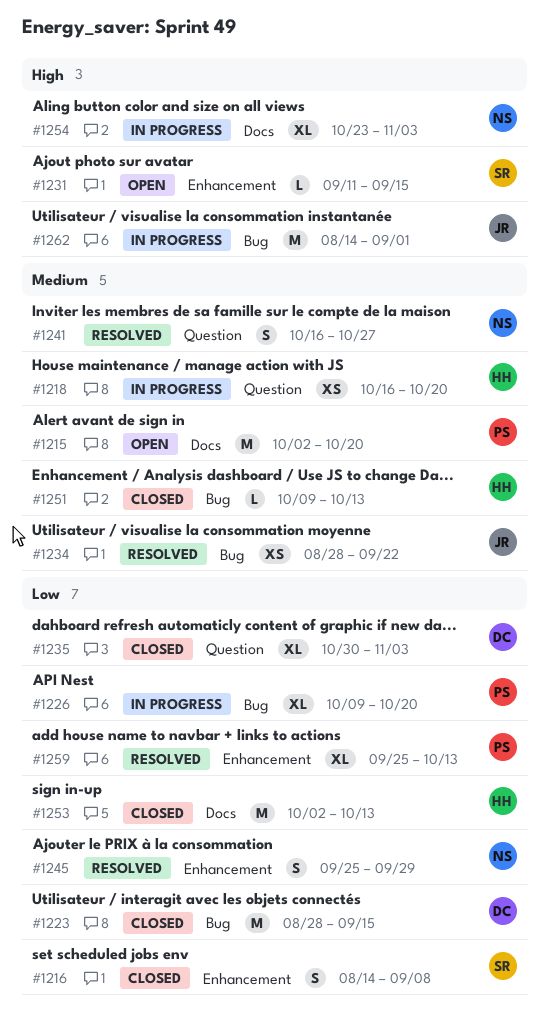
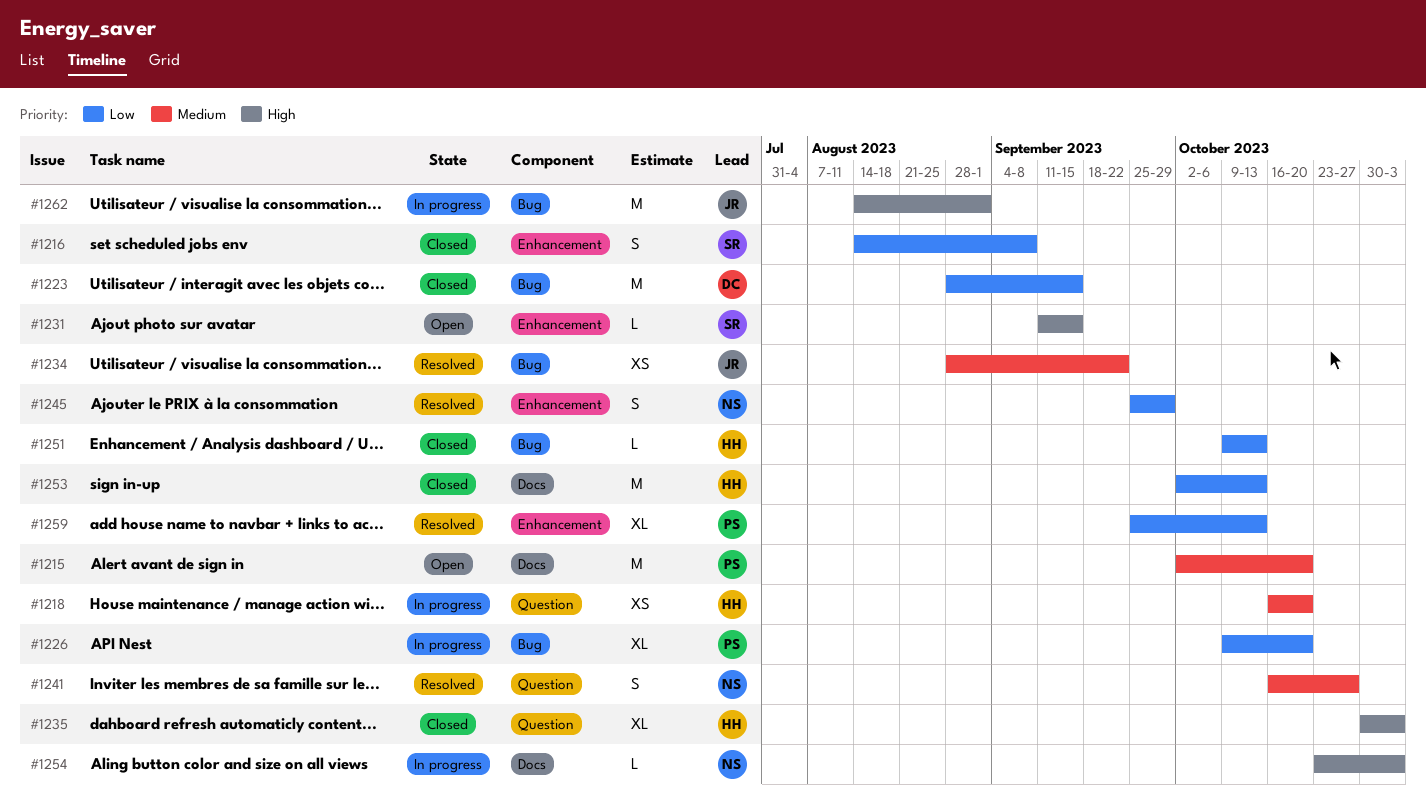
#1235, owner: DC -> HH
#1235, priority: Low -> High
#1251, priority: Medium -> Low
#1254, estimate: XL -> L

